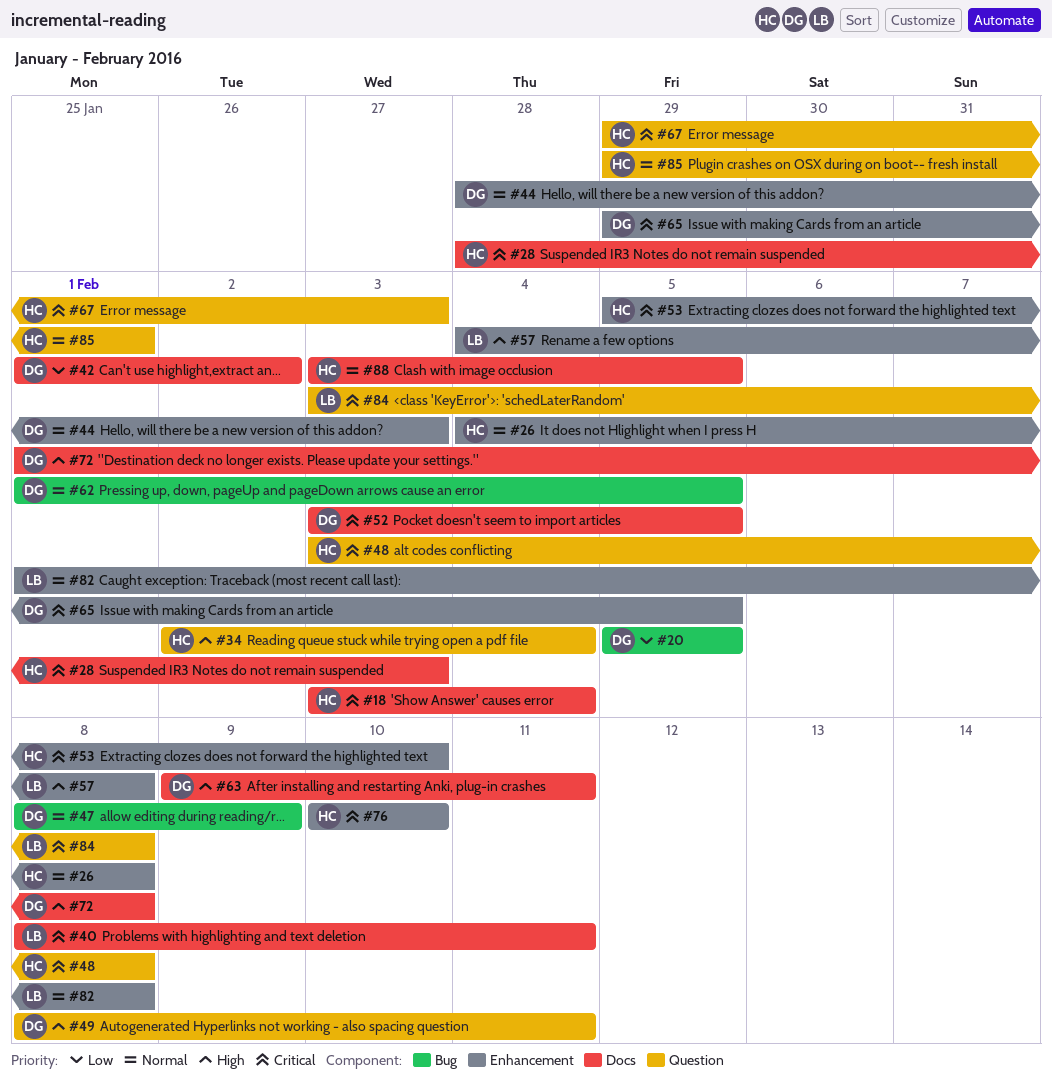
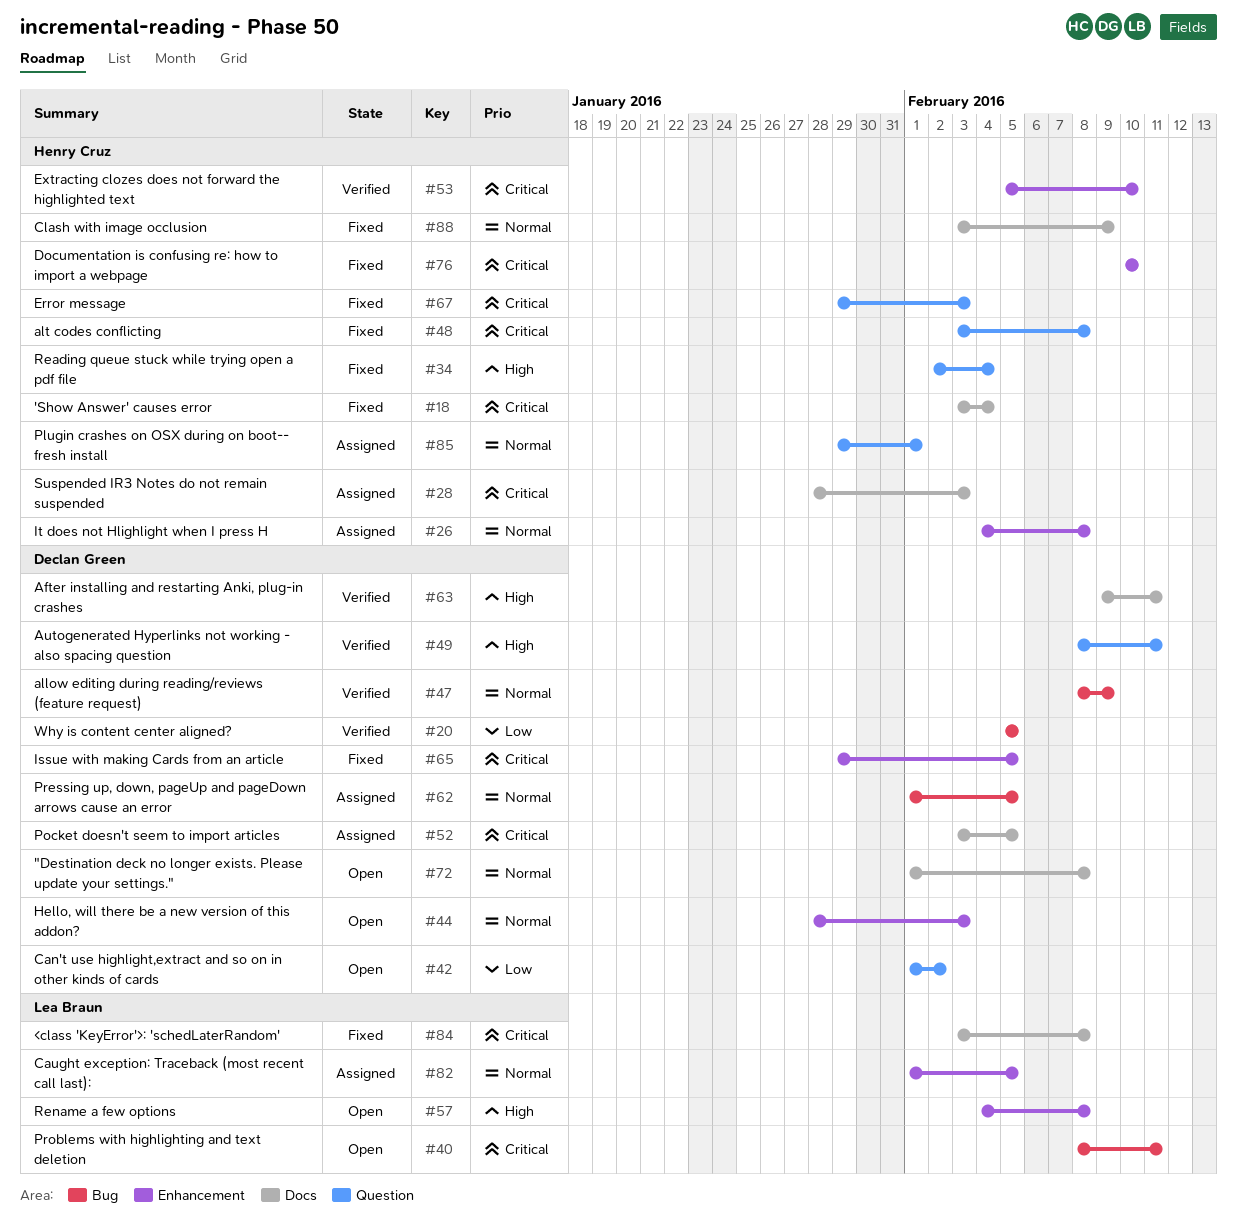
#40, label: Docs -> Bug
#42, label: Docs -> Question
#72, priority: High -> Normal
#82, due: Feb 8 -> Feb 5
#84, label: Question -> Docs
#88, due: Feb 5 -> Feb 9

